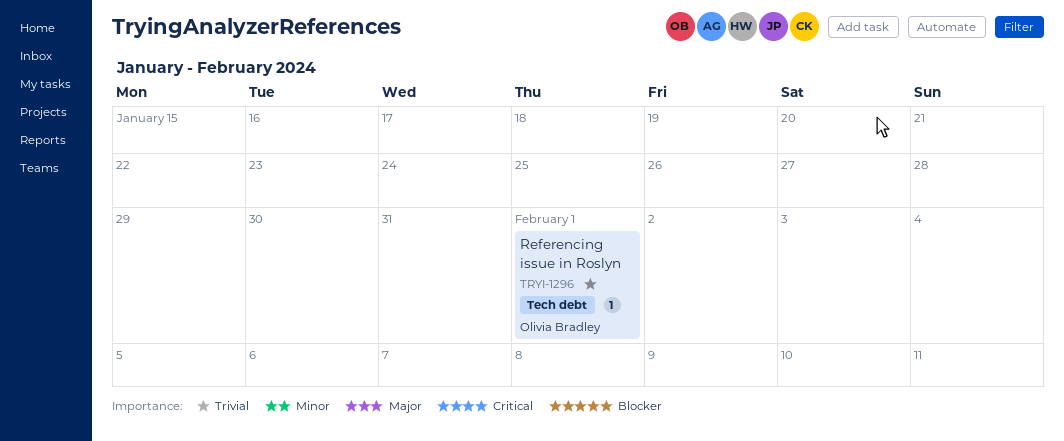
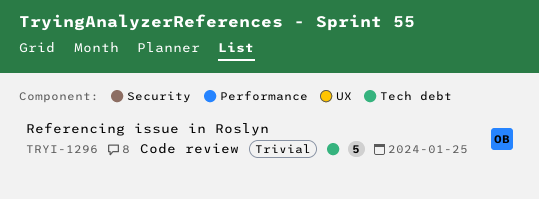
TRYI-1296, estimate: 1 -> 5
TRYI-1296, due: Feb 1 -> Jan 25

